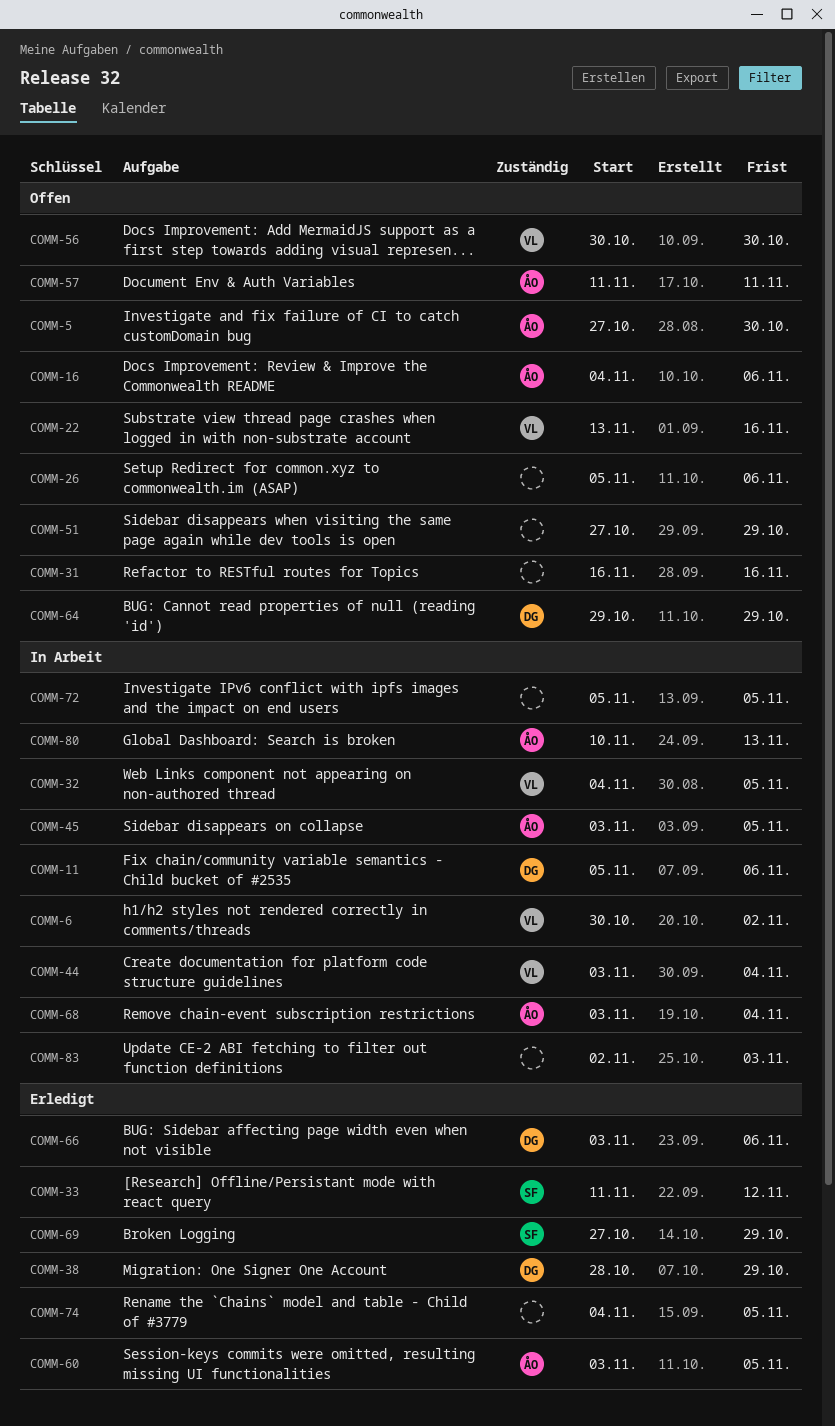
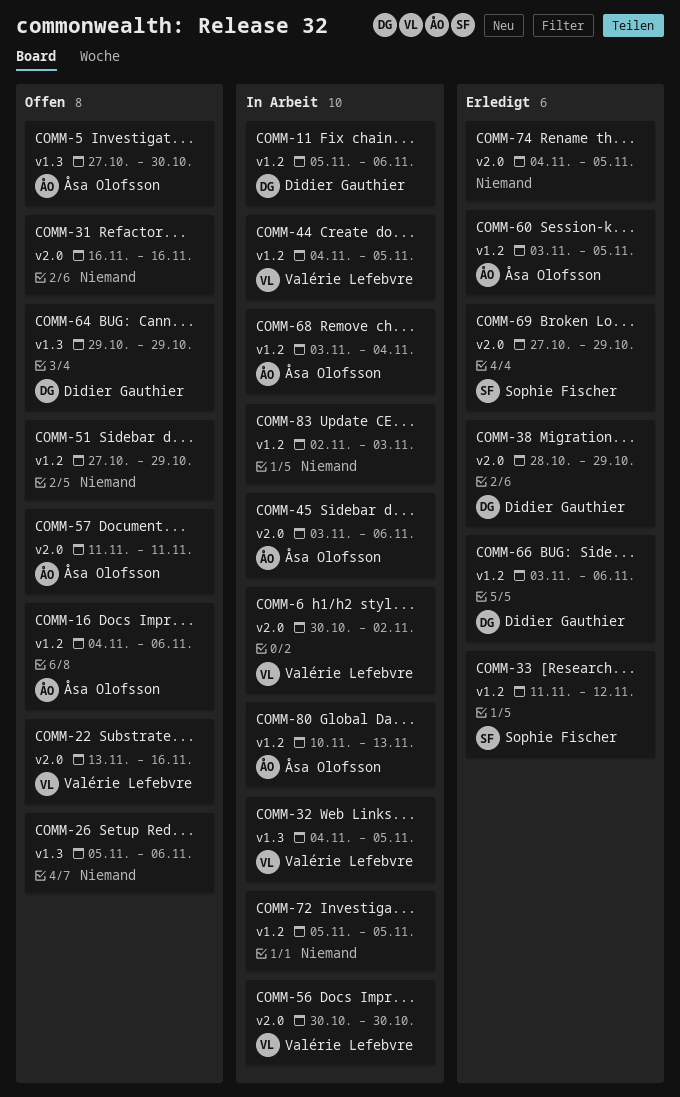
COMM-44, start: Nov 3 -> Nov 4
COMM-44, due: Nov 4 -> Nov 5
COMM-45, due: Nov 5 -> Nov 6
COMM-56, status: Offen -> In Arbeit

